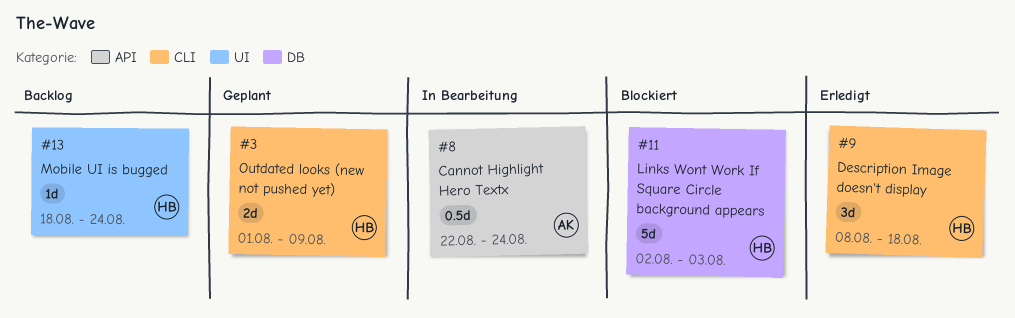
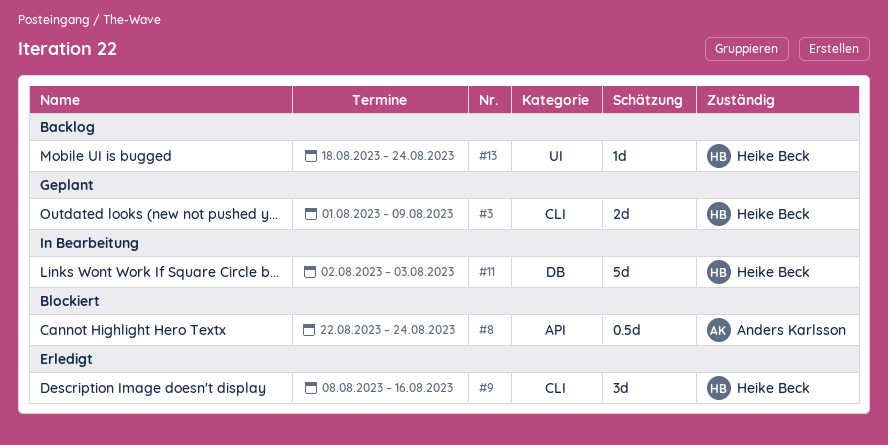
#8, status: In Bearbeitung -> Blockiert
#9, due: Aug 18 -> Aug 16
#11, status: Blockiert -> In Bearbeitung

